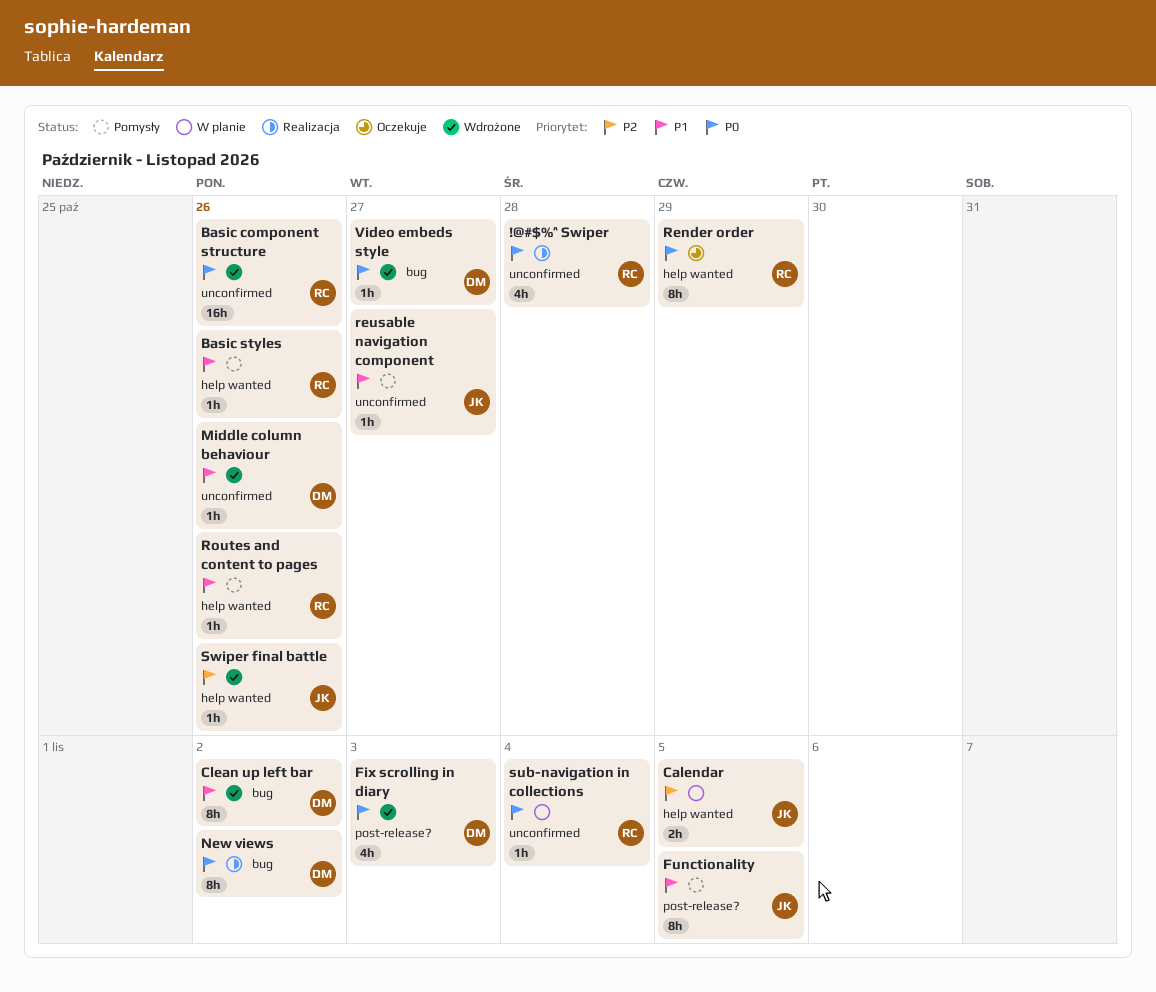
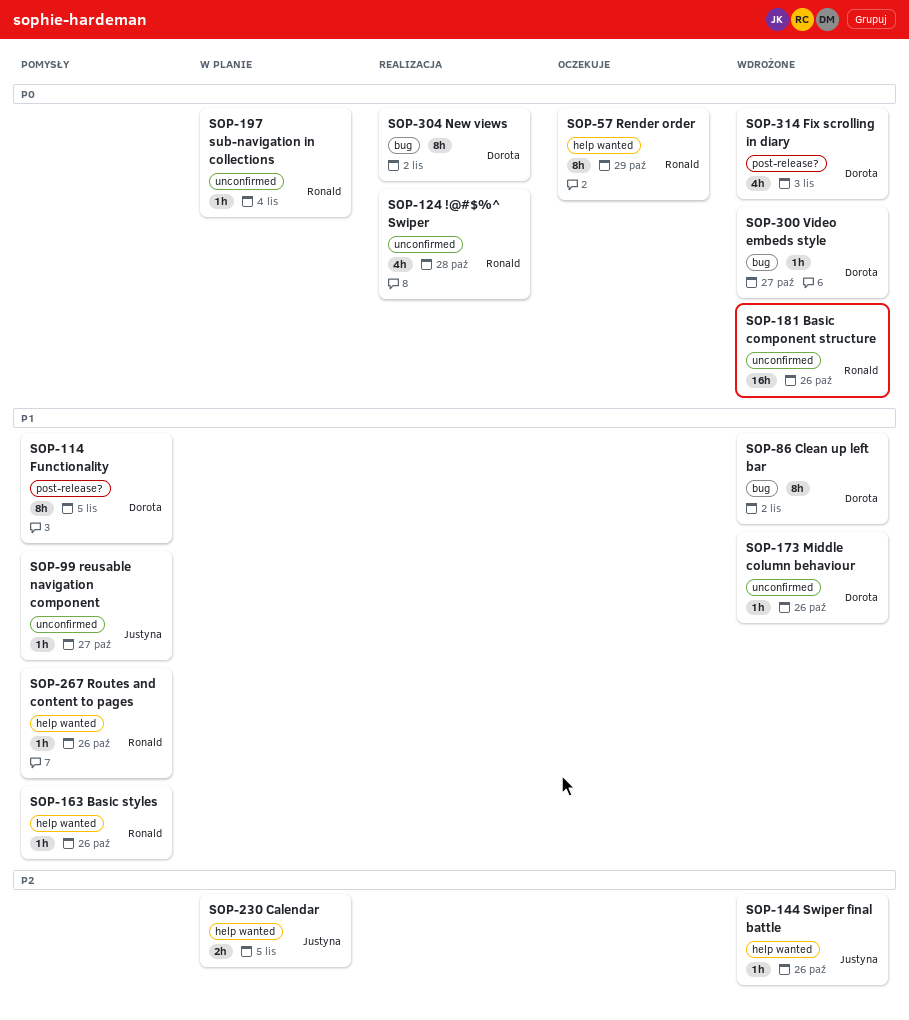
Functionality, owner: Justyna -> Dorota

